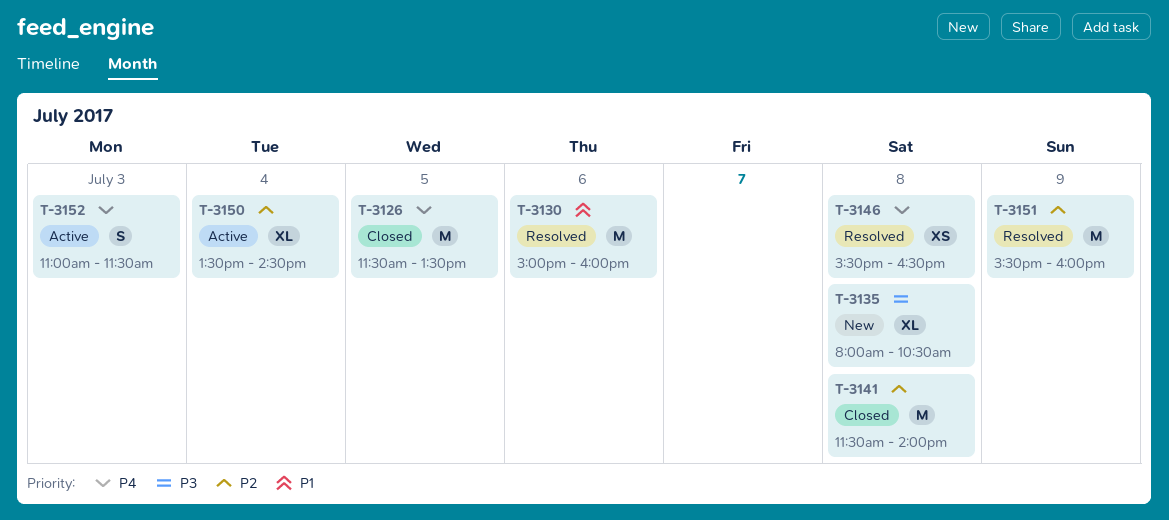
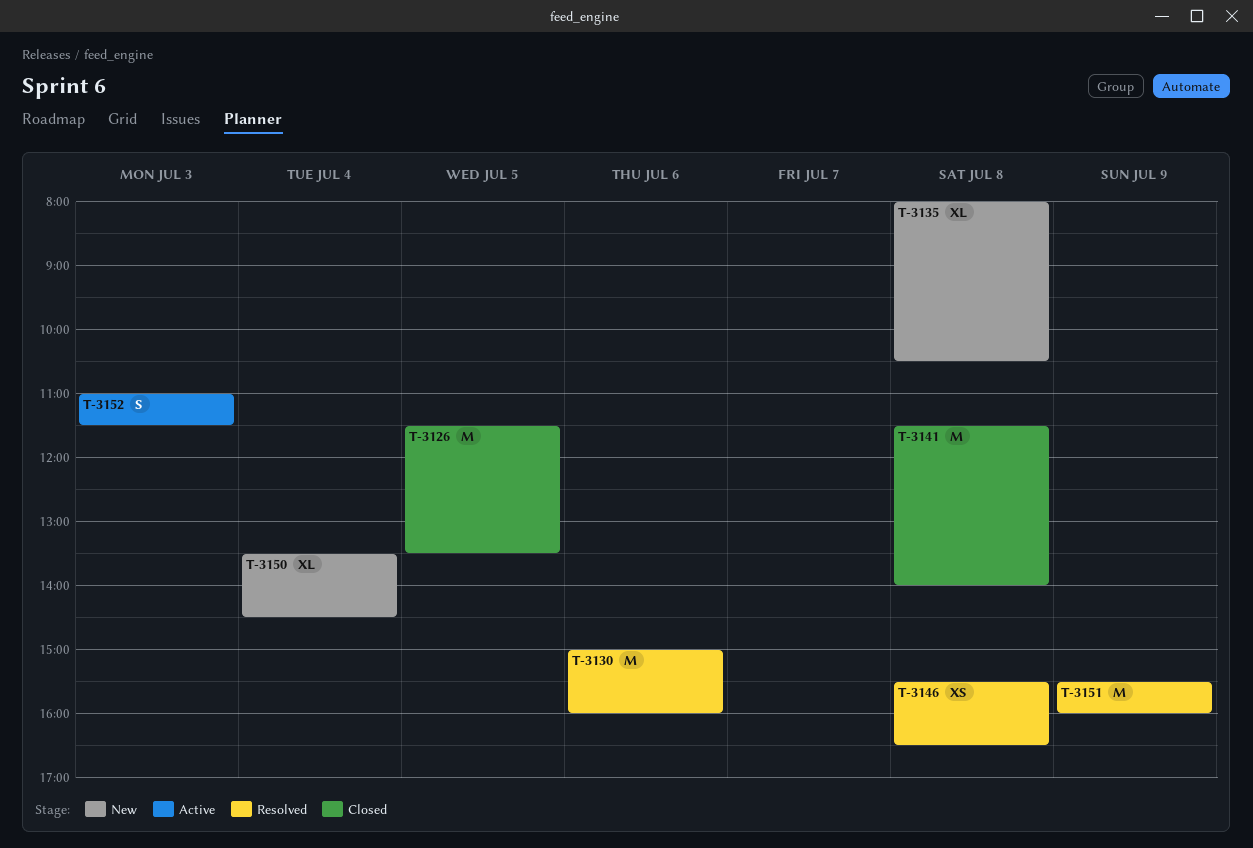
T-3150, status: Active -> New

